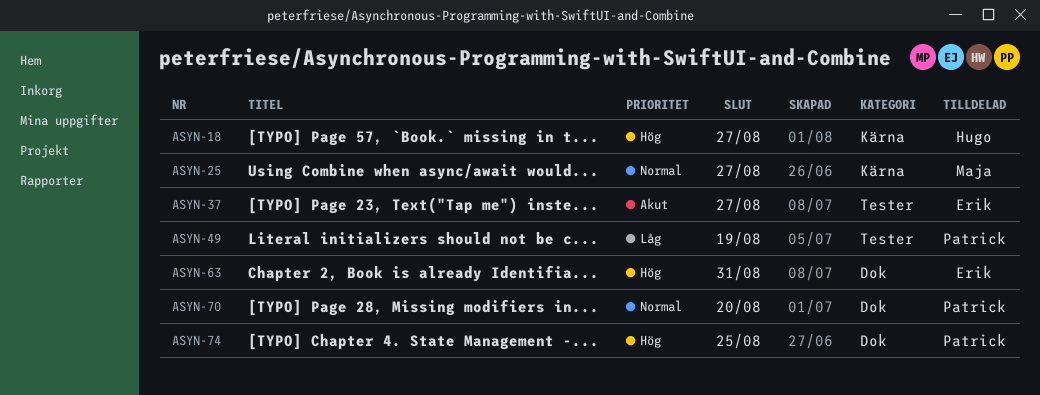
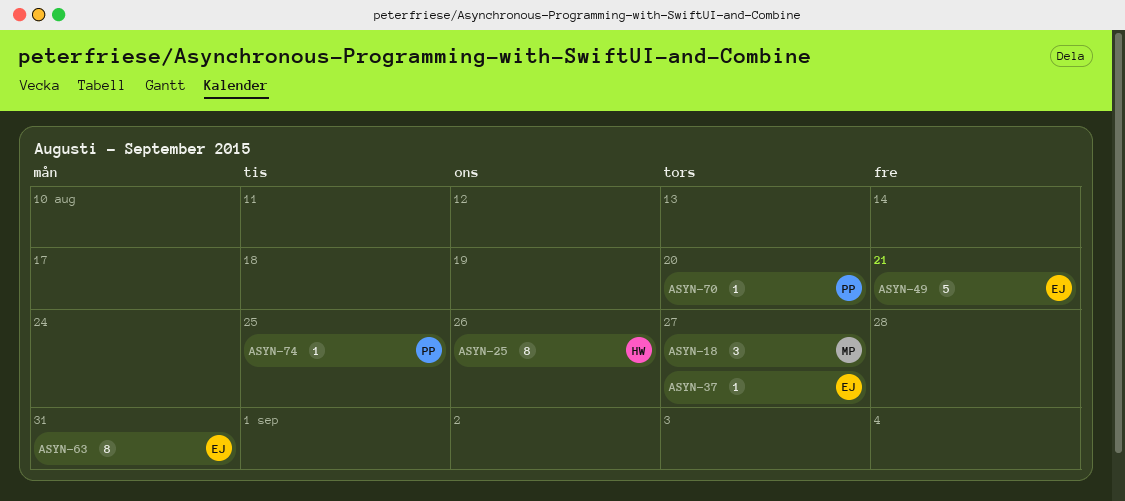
ASYN-18, owner: Hugo -> Maja
ASYN-25, owner: Maja -> Hugo
ASYN-25, due: Aug 27 -> Aug 26
ASYN-49, owner: Patrick -> Erik
ASYN-49, due: Aug 19 -> Aug 21

